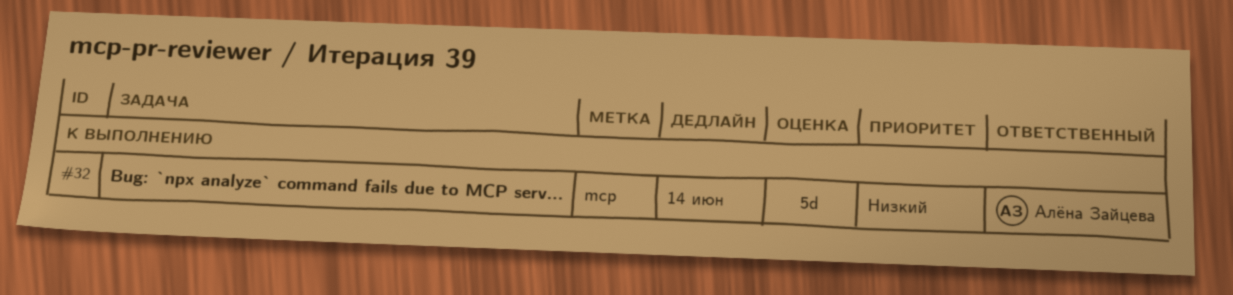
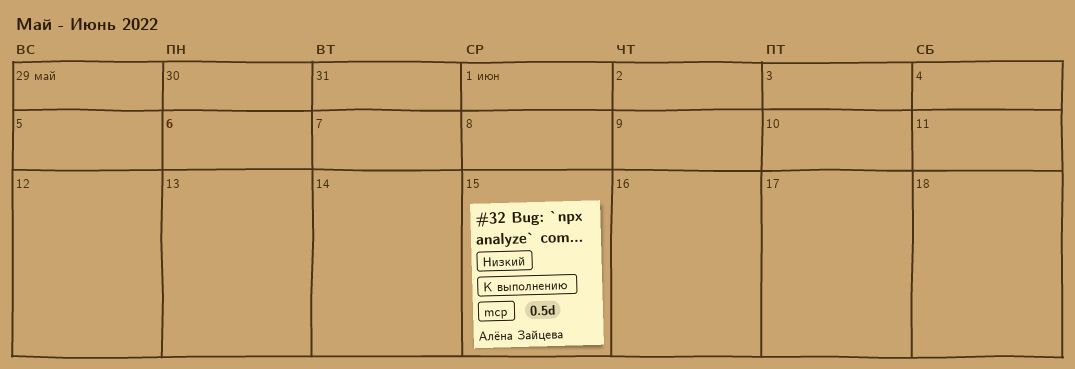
#32, estimate: 5d -> 0.5d
#32, due: Jun 14 -> Jun 15

